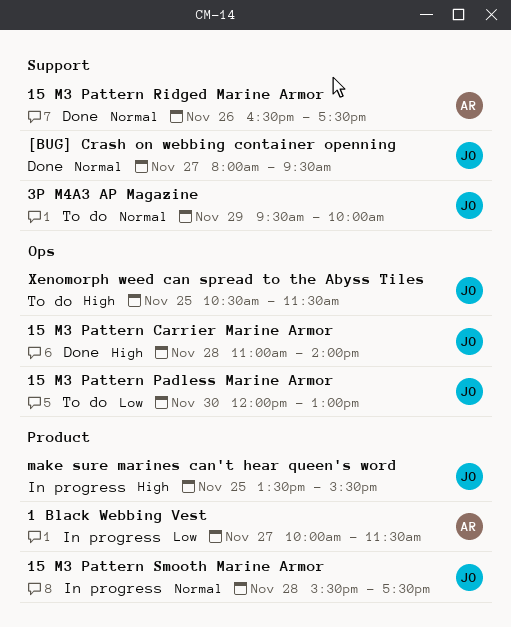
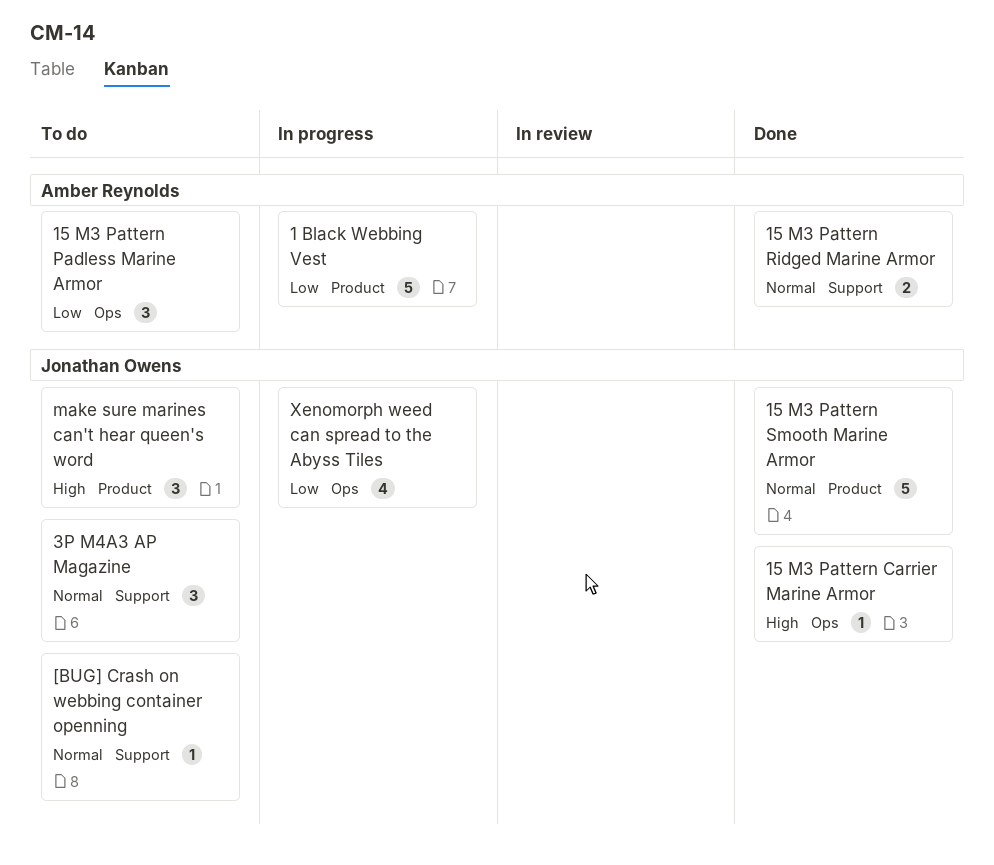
15 M3 Pattern Padless Marine Armor, owner: Jonathan Owens -> Amber Reynolds
15 M3 Pattern Smooth Marine Armor, status: In progress -> Done
[BUG] Crash on webbing container openning, status: Done -> To do
make sure marines can't hear queen's word, status: In progress -> To do
Xenomorph weed can spread to the Abyss Tiles, status: To do -> In progress
Xenomorph weed can spread to the Abyss Tiles, priority: High -> Low

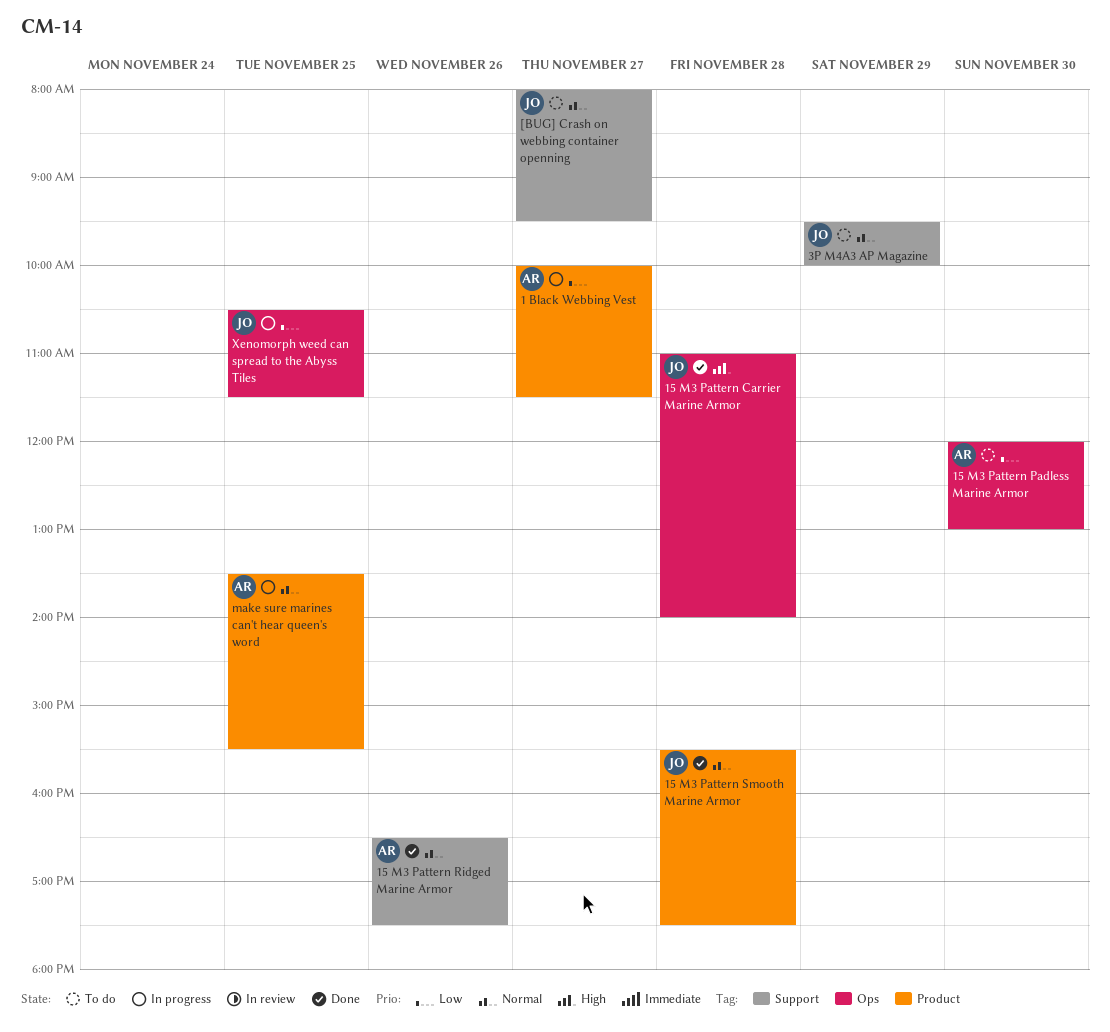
make sure marines can't hear queen's word, status: To do -> In progress
make sure marines can't hear queen's word, owner: Jonathan Owens -> Amber Reynolds
make sure marines can't hear queen's word, priority: High -> Normal

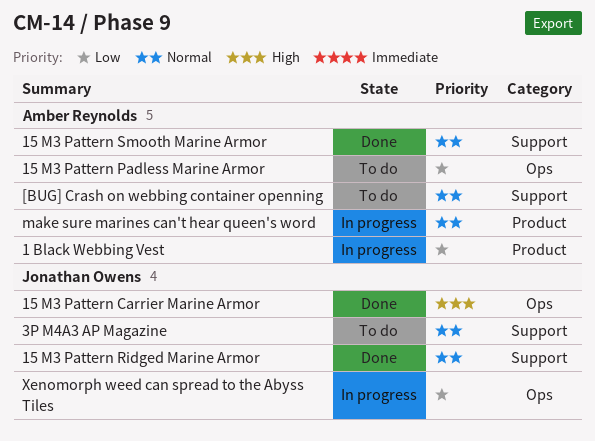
15 M3 Pattern Ridged Marine Armor, owner: Amber Reynolds -> Jonathan Owens
15 M3 Pattern Smooth Marine Armor, owner: Jonathan Owens -> Amber Reynolds
15 M3 Pattern Smooth Marine Armor, label: Product -> Support
[BUG] Crash on webbing container openning, owner: Jonathan Owens -> Amber Reynolds

